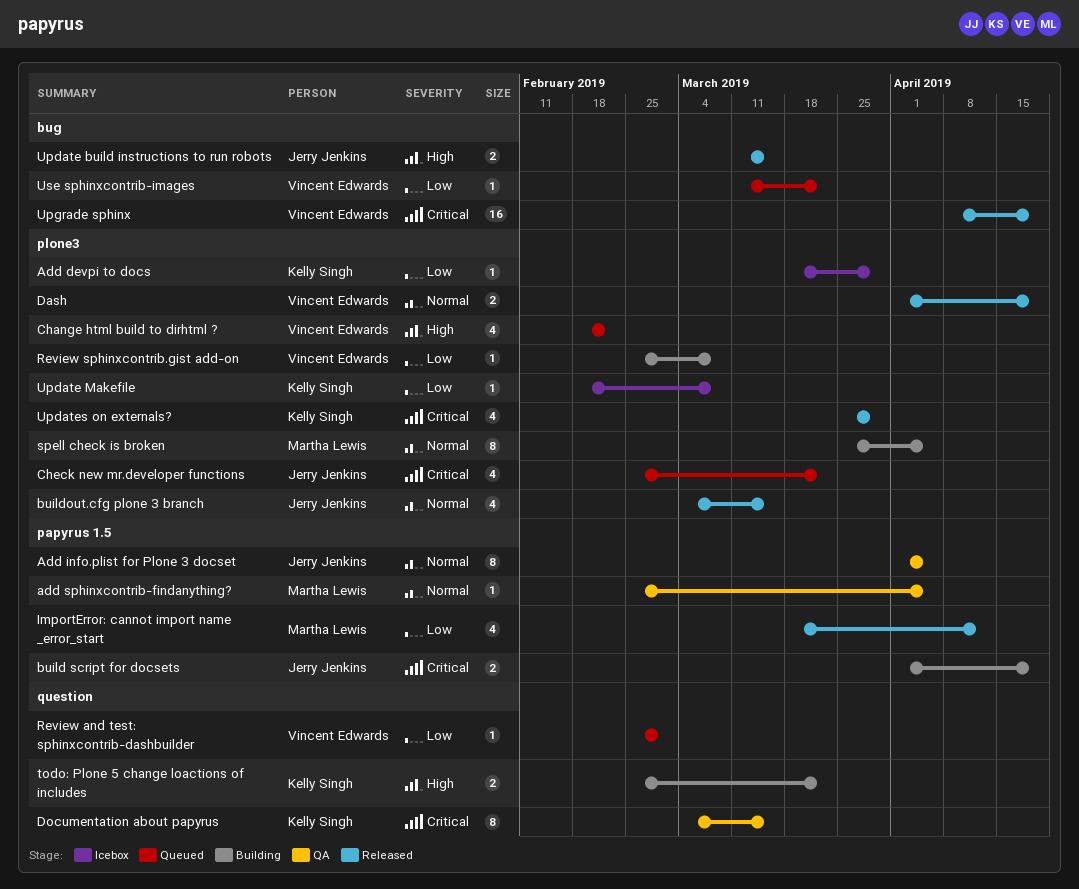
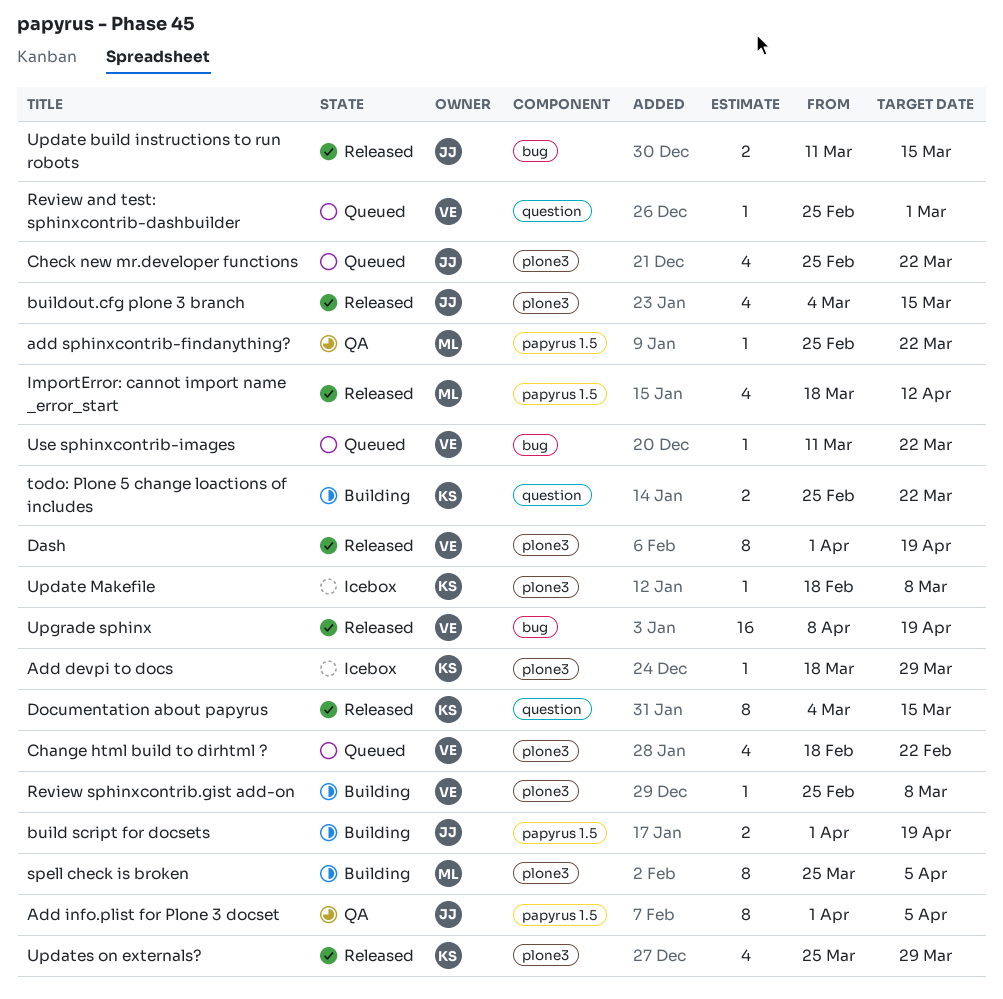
add sphinxcontrib-findanything?, due: Apr 5 -> Mar 22
Dash, estimate: 2 -> 8
Documentation about papyrus, status: QA -> Released

